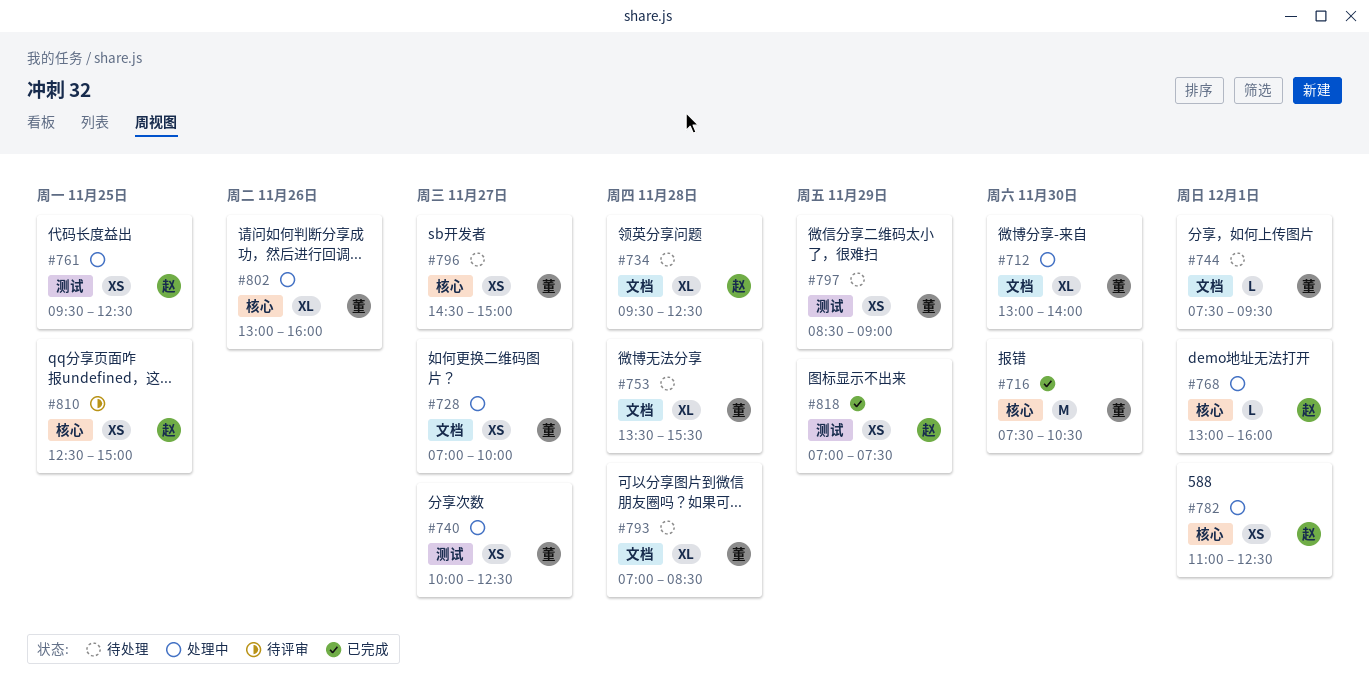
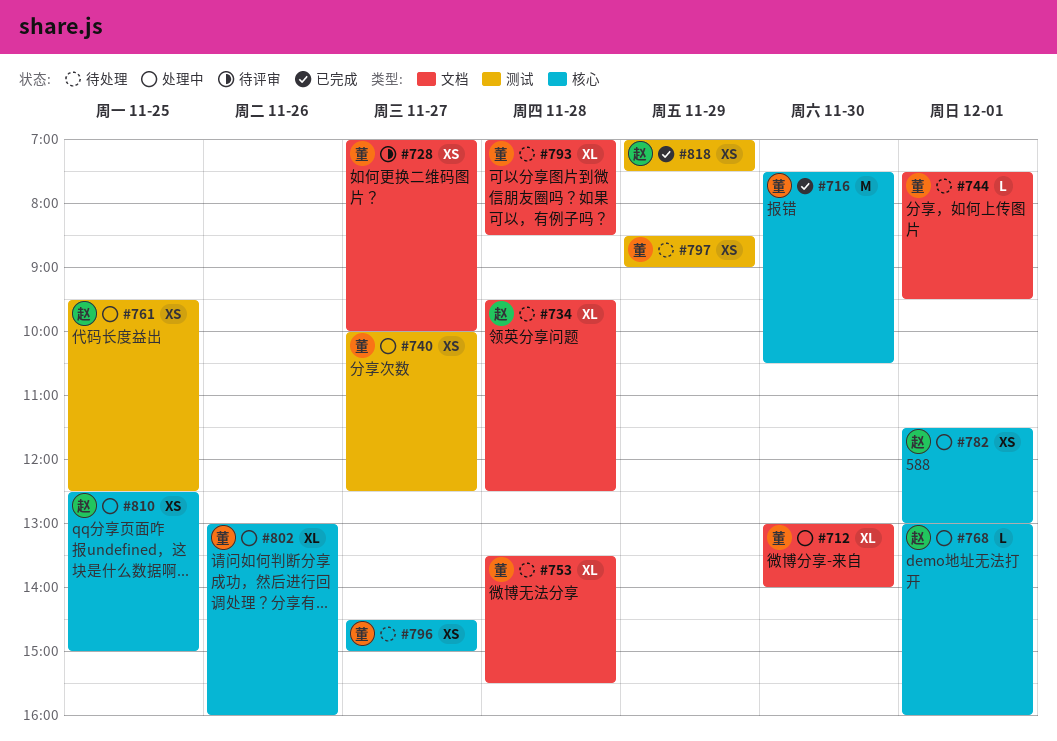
#728, status: 处理中 -> 待评审
#782, begins: 11:00 -> 11:30
#782, ends: 12:30 -> 13:00
#810, status: 待评审 -> 处理中

